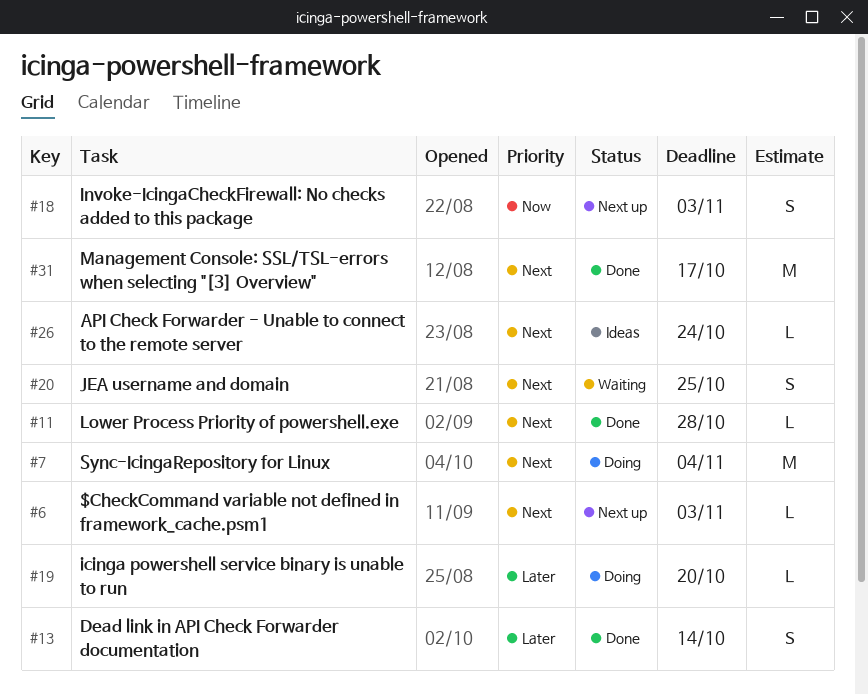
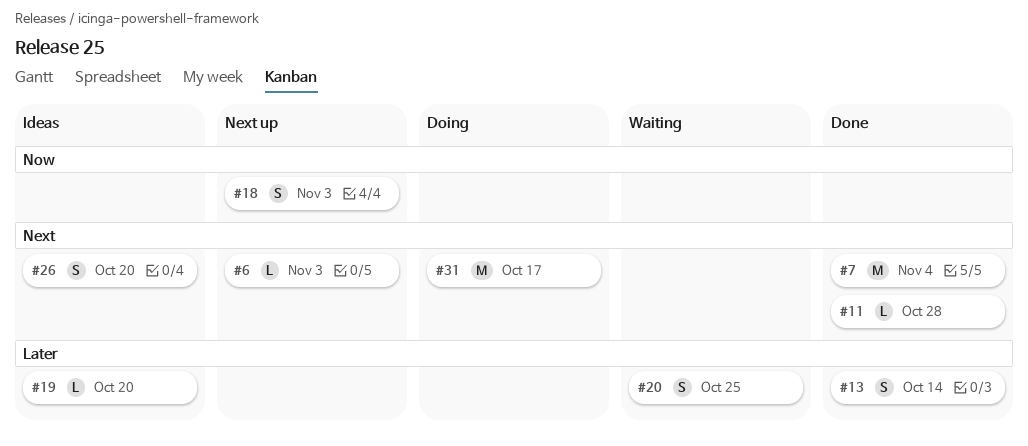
#7, status: Doing -> Done
#19, status: Doing -> Ideas
#20, priority: Next -> Later
#26, estimate: L -> S
#26, due: Oct 24 -> Oct 20
#31, status: Done -> Doing

